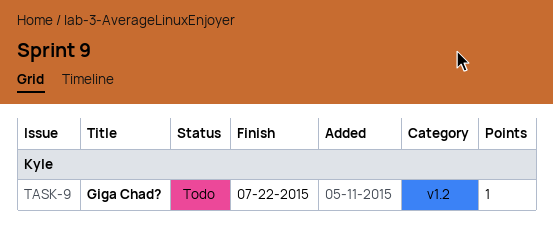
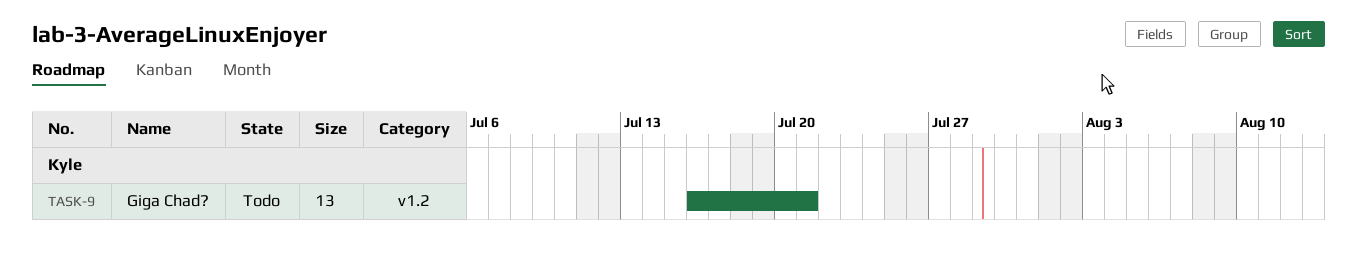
TASK-9, estimate: 1 -> 13
TASK-9, due: Jul 22 -> Jul 21

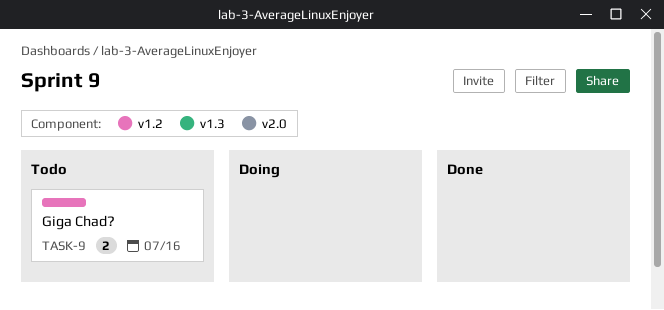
TASK-9, estimate: 13 -> 2
TASK-9, due: Jul 21 -> Jul 16

